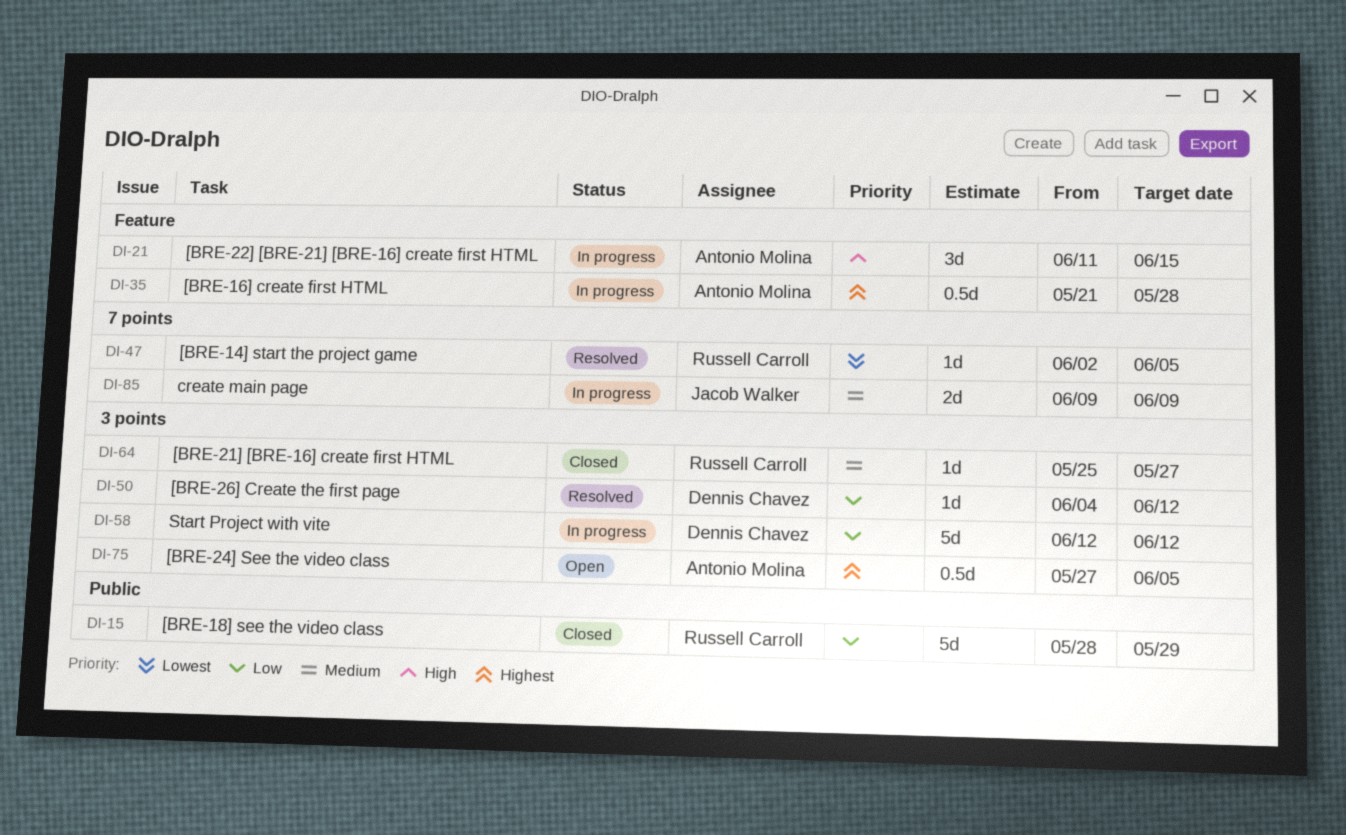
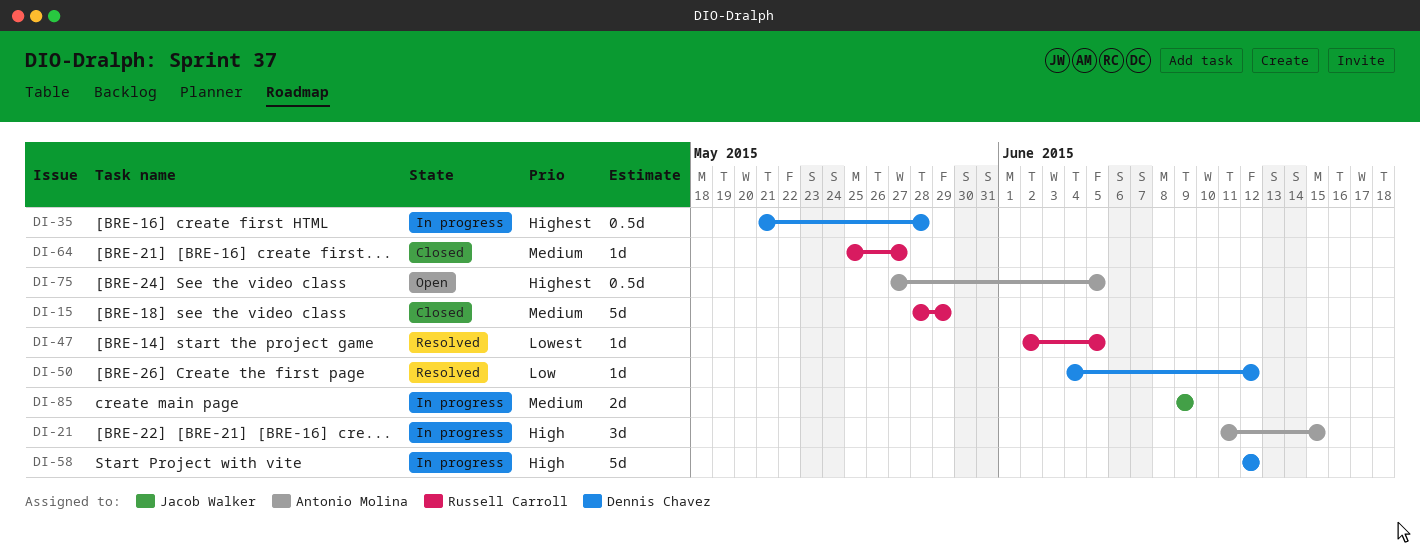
DI-15, priority: Low -> Medium
DI-35, owner: Antonio Molina -> Dennis Chavez
DI-58, priority: Low -> High

